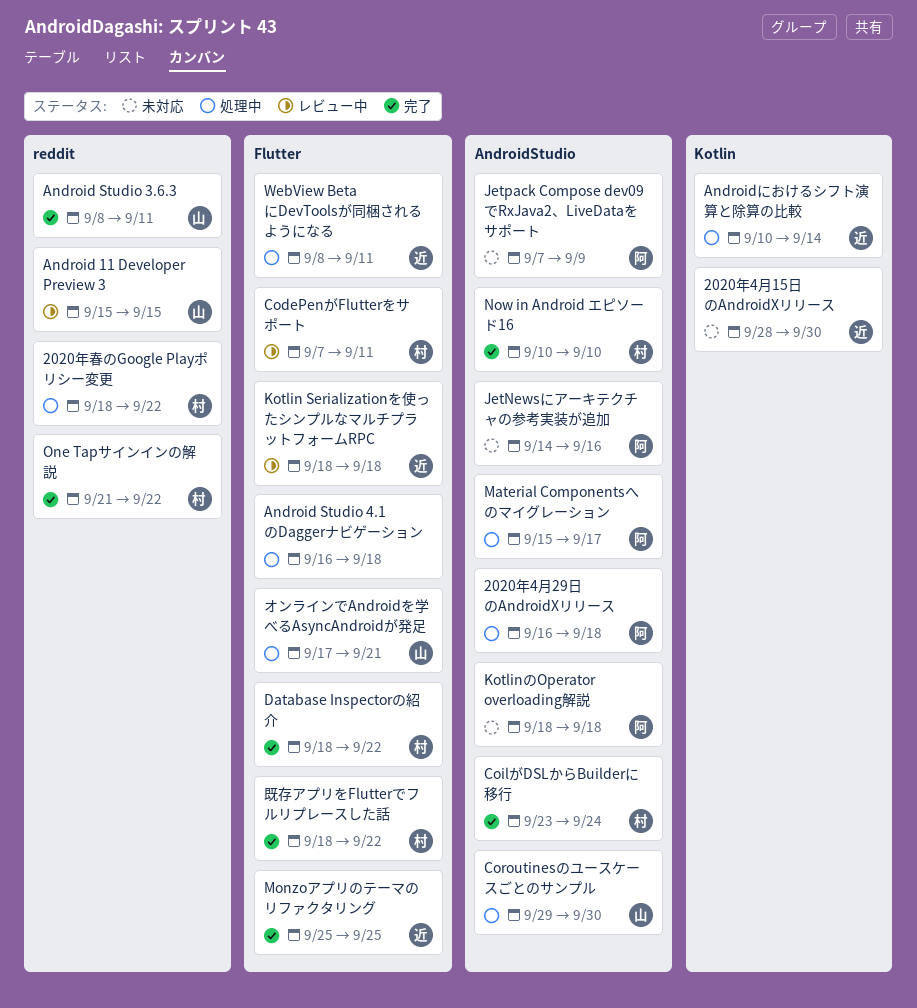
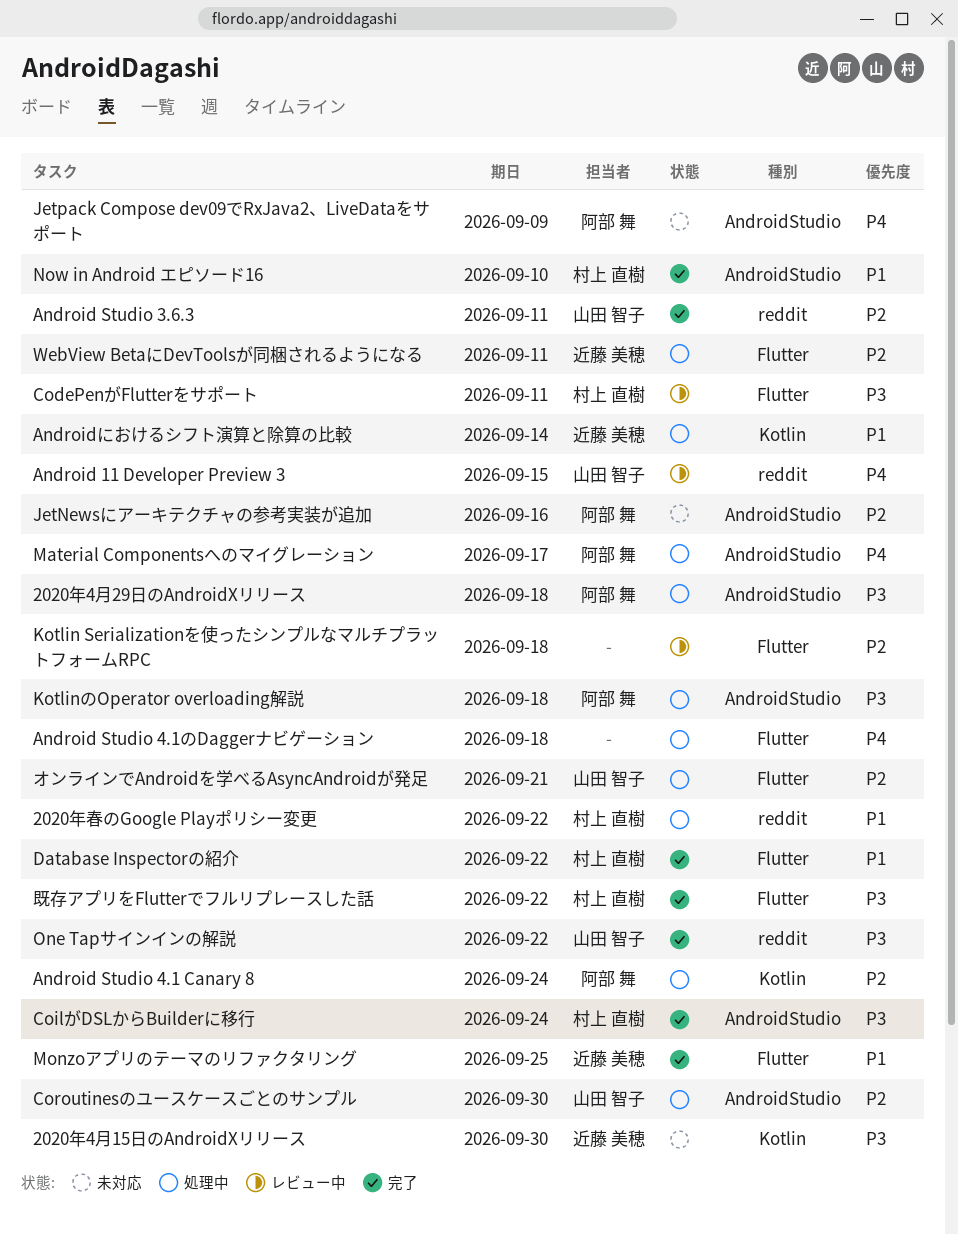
Android Studio 4.1 Canary 8: none -> present
Kotlin Serializationを使ったシンプルなマルチプラットフォームRPC, owner: 近藤 美穂 -> none
KotlinのOperator overloading解説, status: 未対応 -> 処理中
One Tapサインインの解説, owner: 村上 直樹 -> 山田 智子

